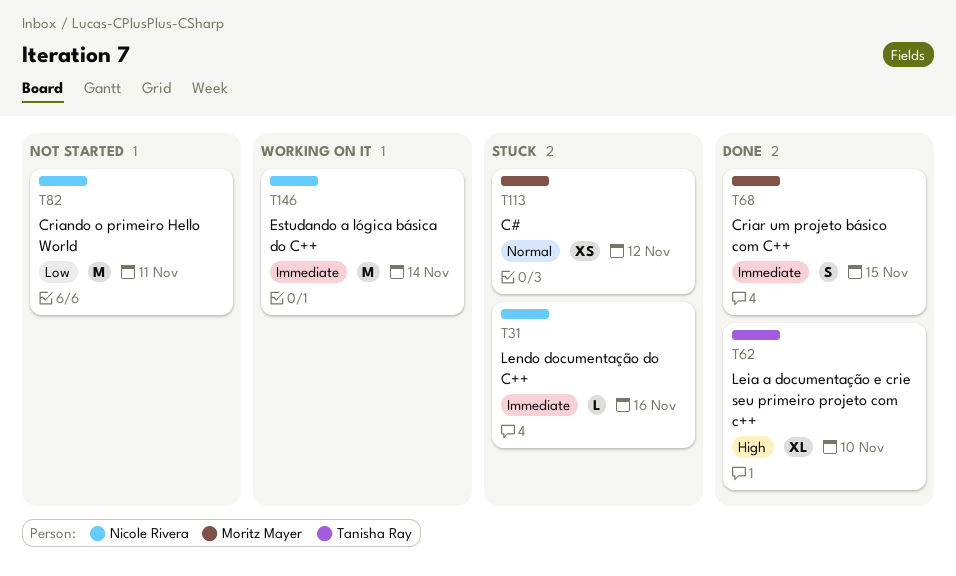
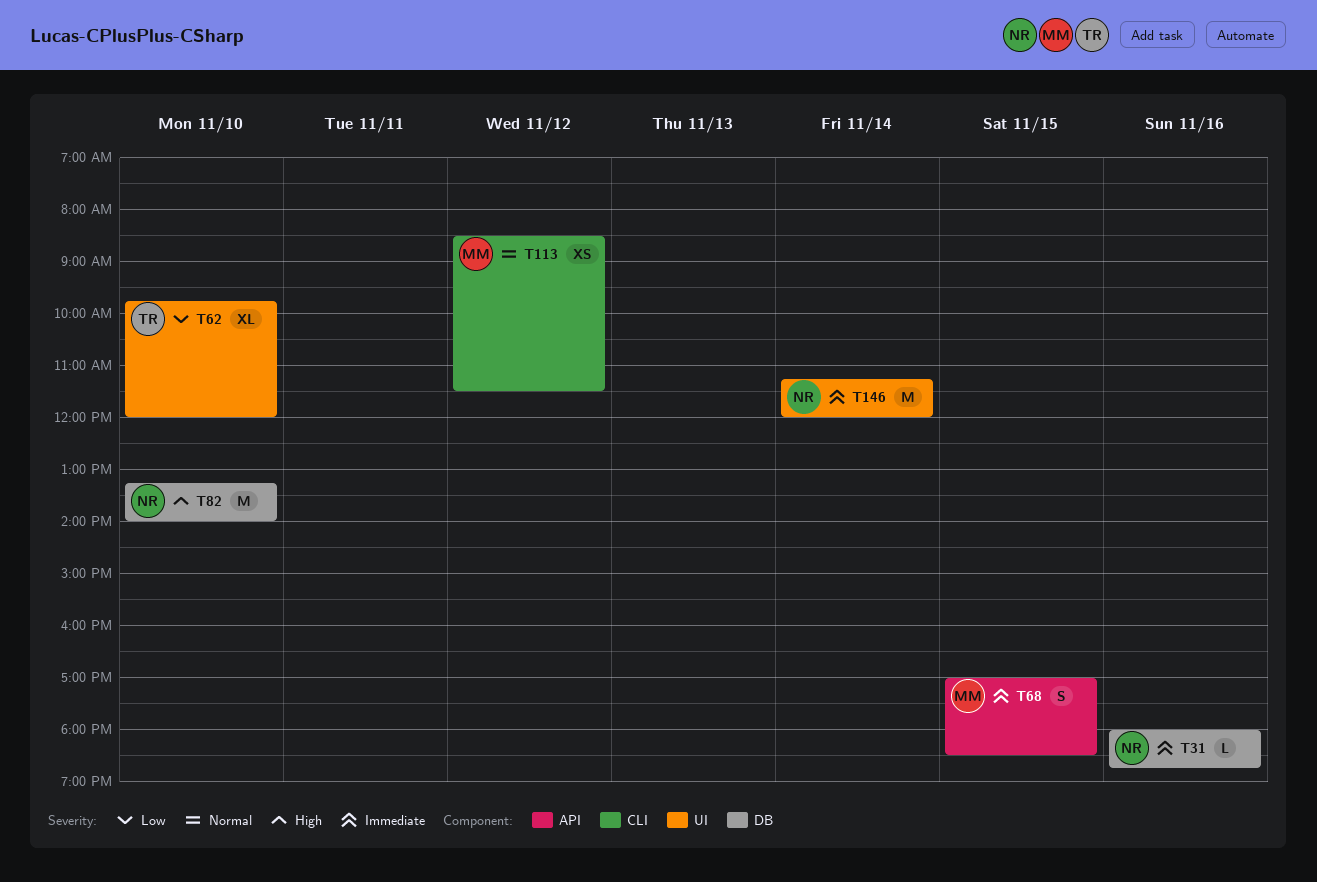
T62, priority: High -> Low
T82, priority: Low -> High
T82, day: Nov 11 -> Nov 10

